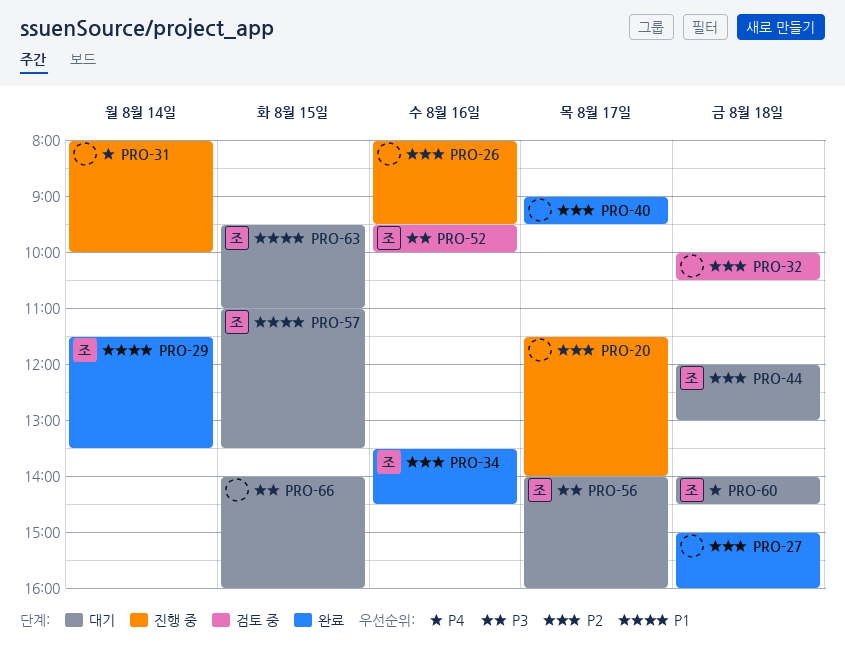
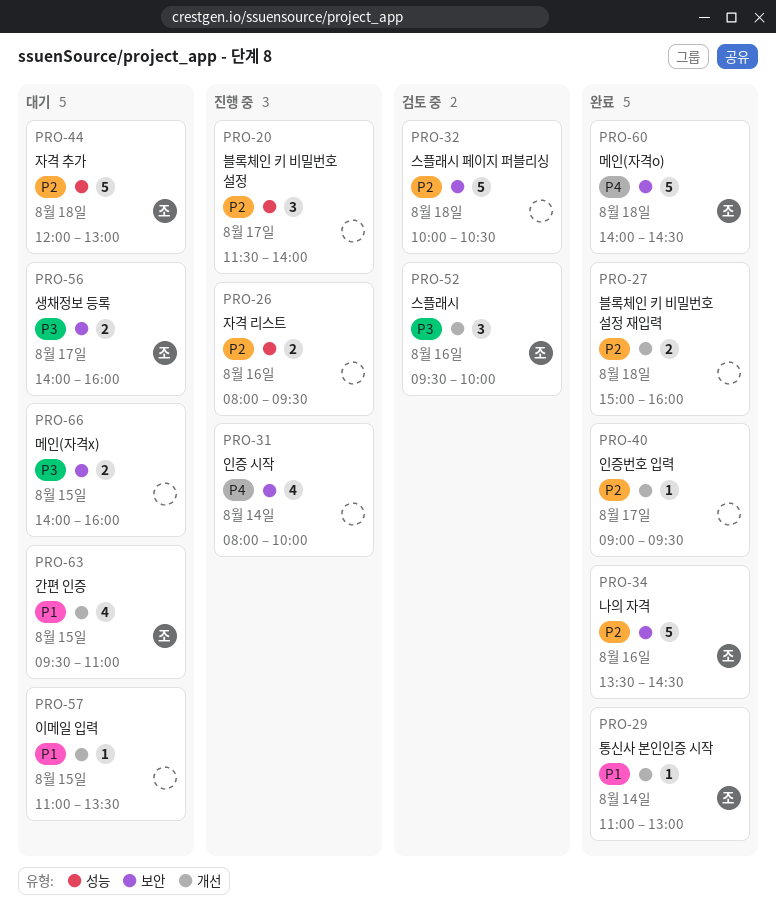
PRO-29, begins: 11:30 -> 11:00
PRO-29, ends: 13:30 -> 13:00
PRO-57, owner: 조 -> none
PRO-60, status: 대기 -> 완료

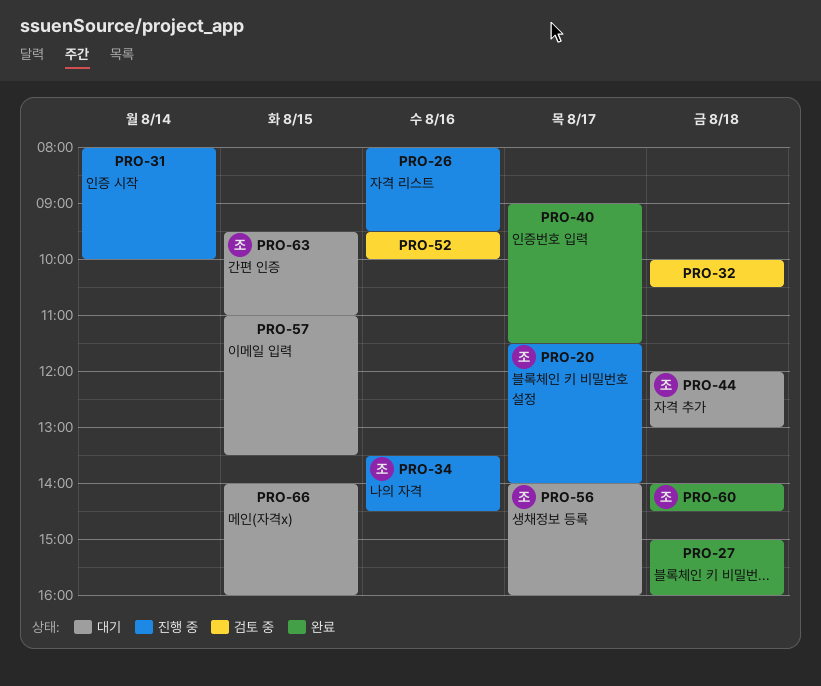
PRO-20, owner: none -> 조
PRO-29: present -> none
PRO-34, status: 완료 -> 진행 중
PRO-40, ends: 09:30 -> 11:30
PRO-52, owner: 조 -> none

